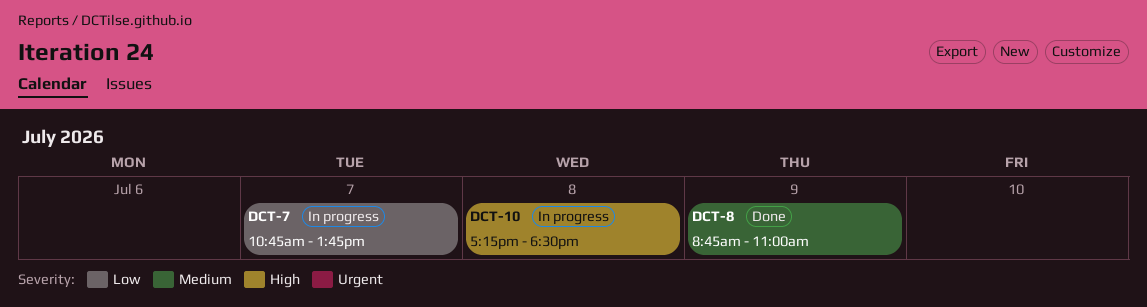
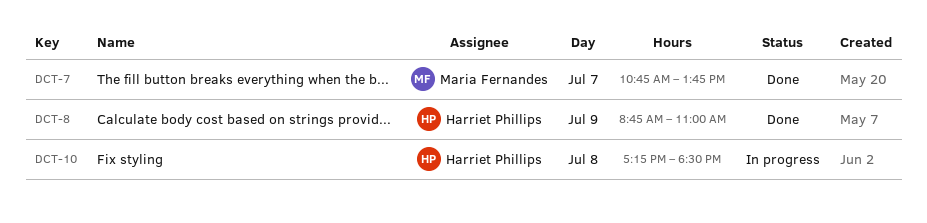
DCT-7, status: In progress -> Done

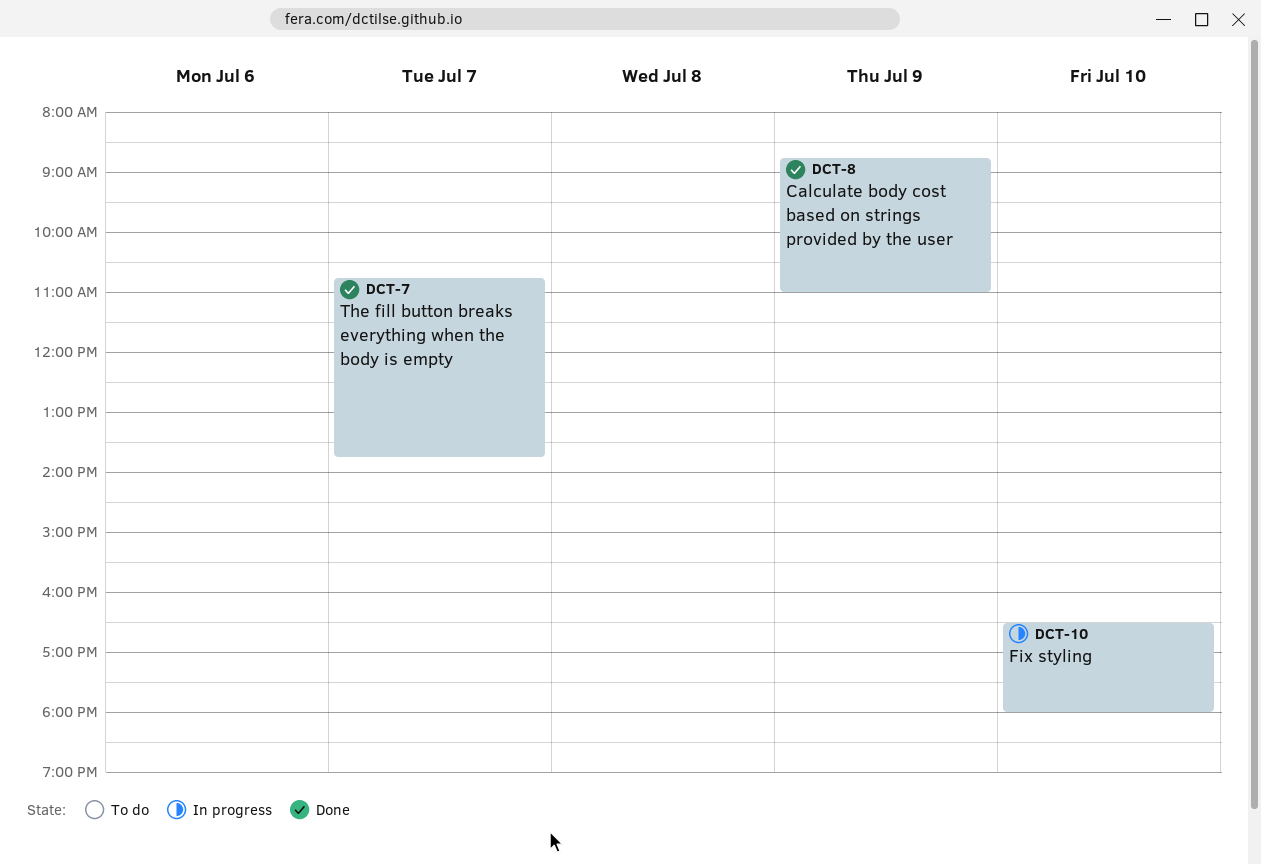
DCT-10, day: Jul 8 -> Jul 10
DCT-10, begins: 17:15 -> 16:30
DCT-10, ends: 18:30 -> 18:00

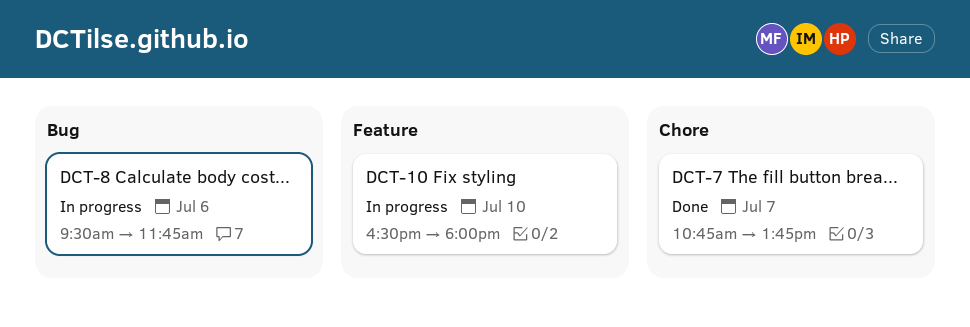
DCT-8, status: Done -> In progress
DCT-8, day: Jul 9 -> Jul 6
DCT-8, begins: 08:45 -> 09:30
DCT-8, ends: 11:00 -> 11:45

